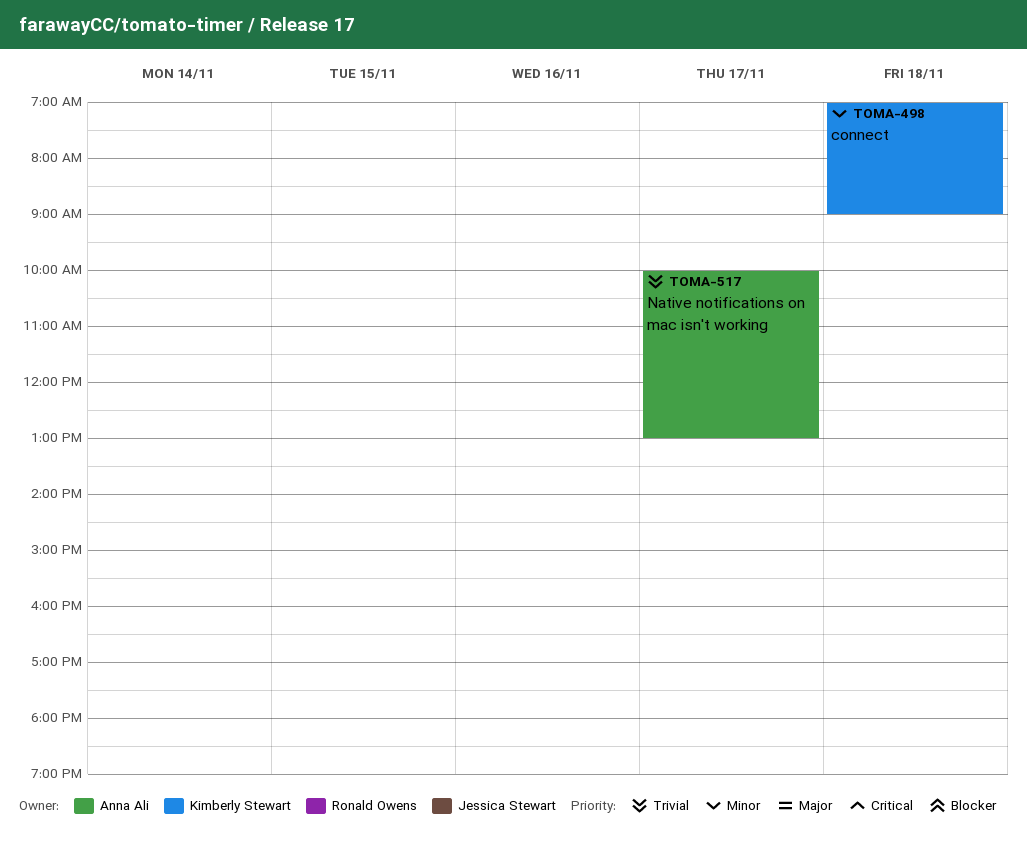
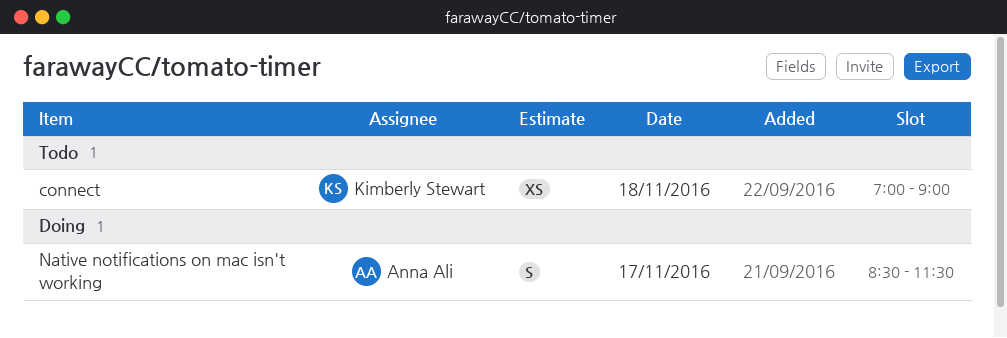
Native notifications on mac isn't working, begins: 10:00 -> 08:30
Native notifications on mac isn't working, ends: 13:00 -> 11:30

